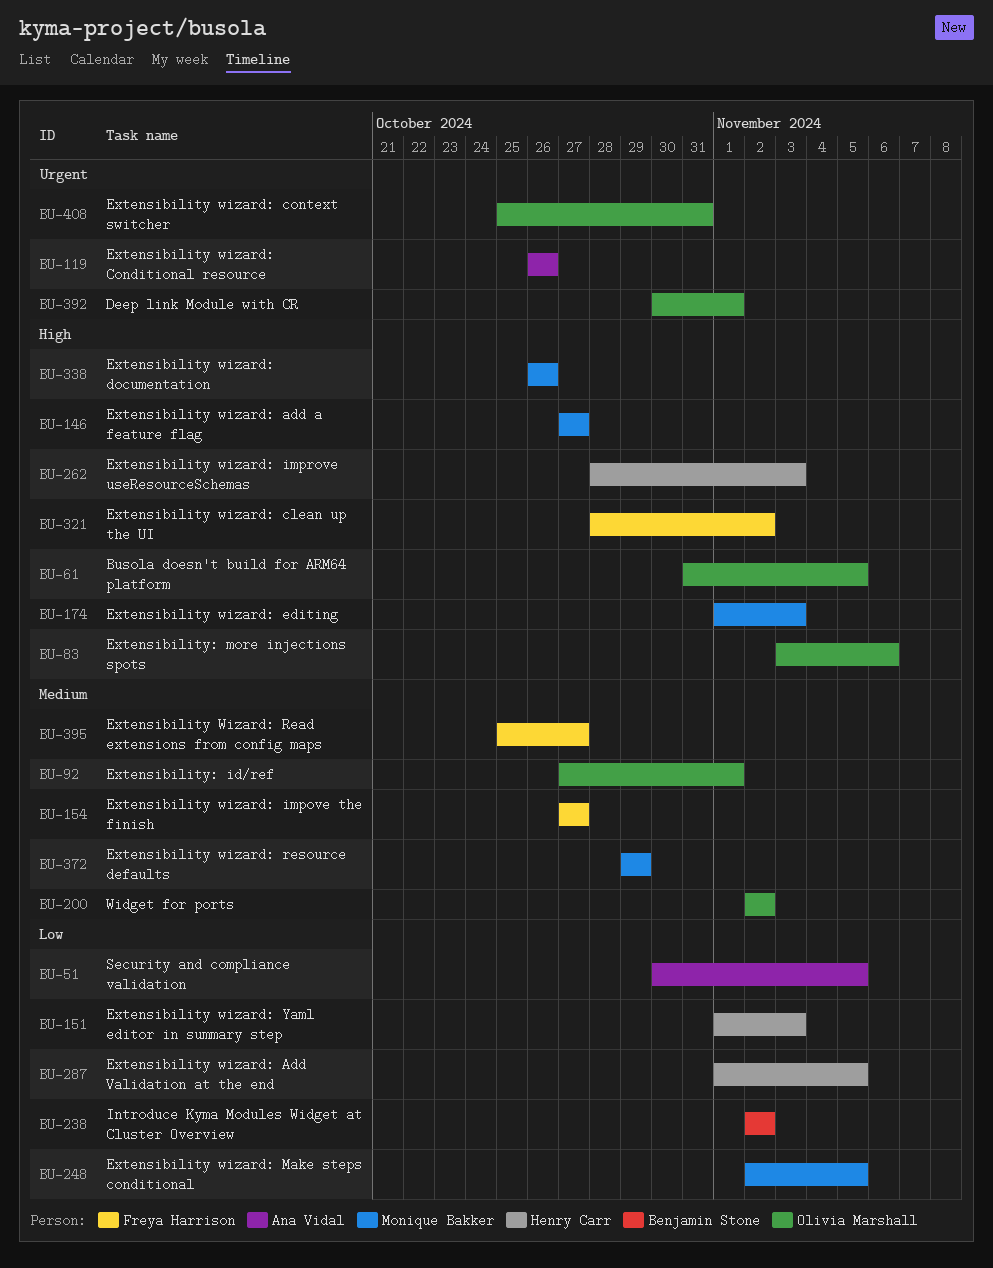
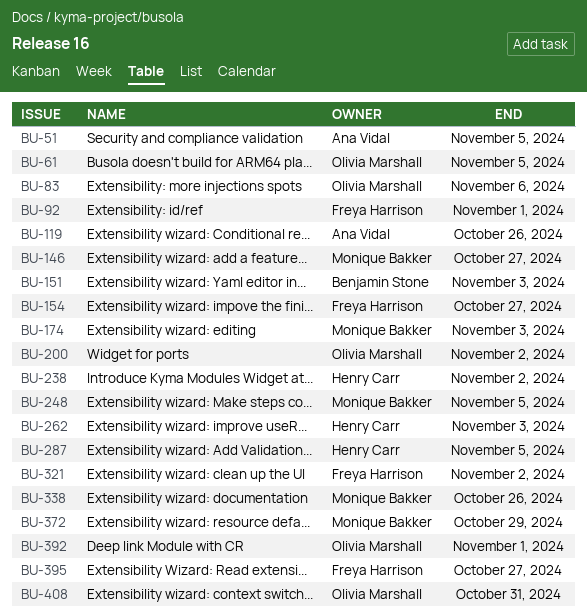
BU-92, owner: Olivia Marshall -> Freya Harrison
BU-151, owner: Henry Carr -> Benjamin Stone
BU-238, owner: Benjamin Stone -> Henry Carr

